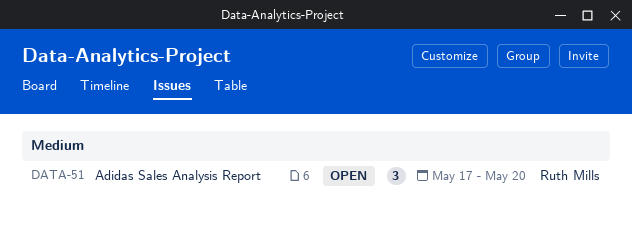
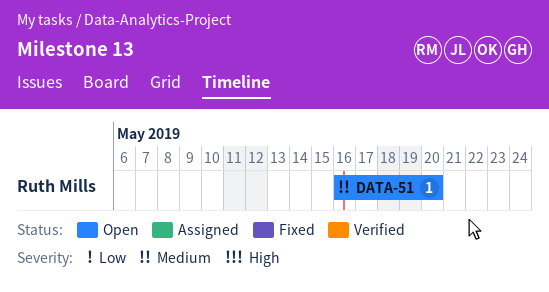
DATA-51, estimate: 3 -> 1
DATA-51, start: May 17 -> May 16

